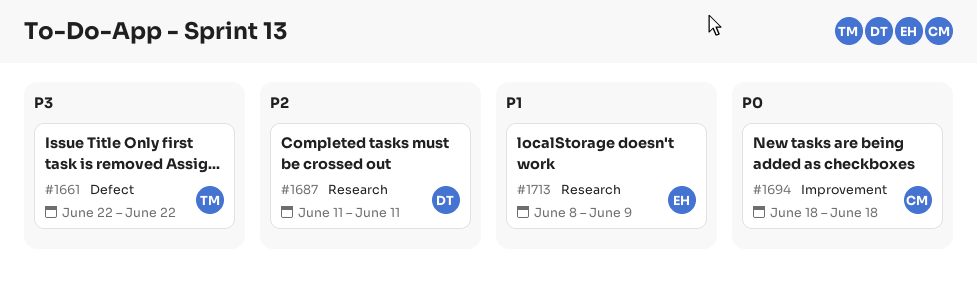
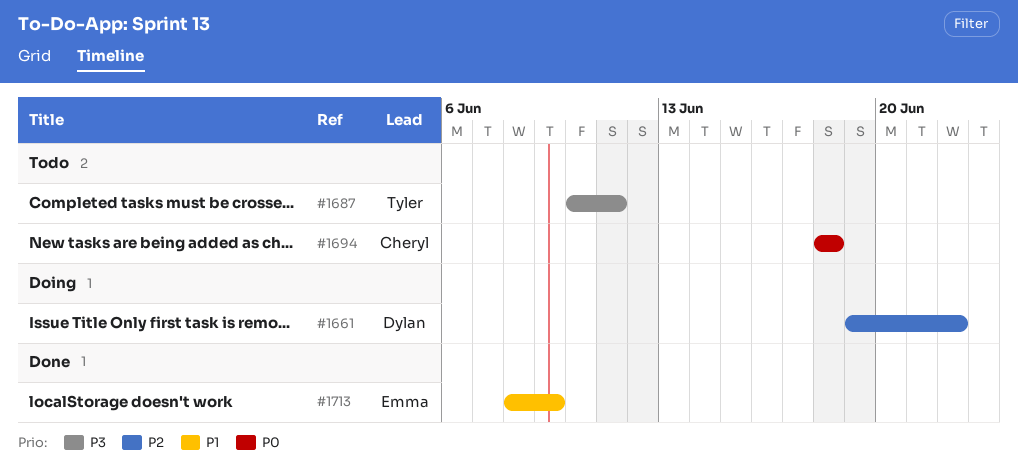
#1661, owner: Tyler -> Dylan
#1661, priority: P3 -> P2
#1661, start: Jun 22 -> Jun 19
#1687, owner: Dylan -> Tyler
#1687, priority: P2 -> P3
#1687, start: Jun 11 -> Jun 10

